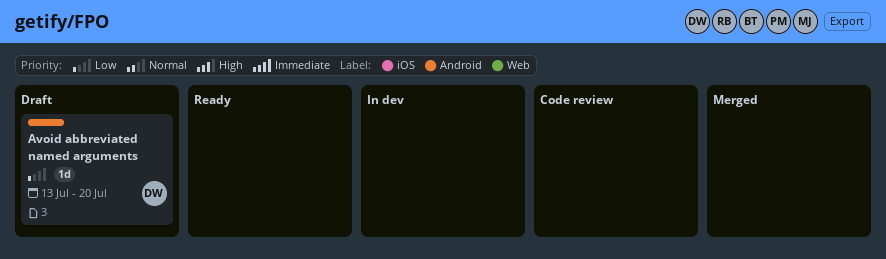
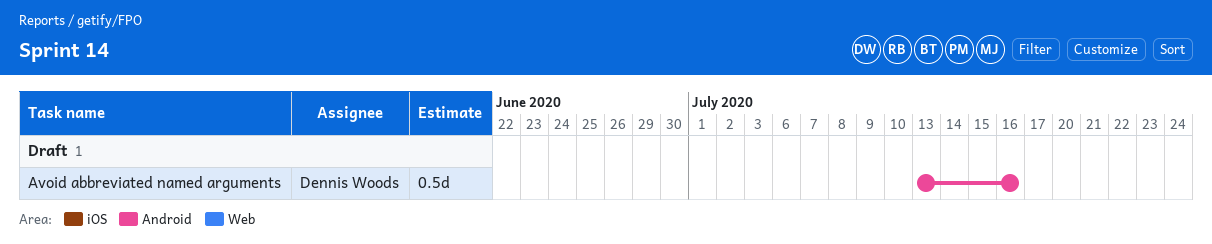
Avoid abbreviated named arguments, estimate: 1d -> 0.5d
Avoid abbreviated named arguments, due: Jul 20 -> Jul 16

